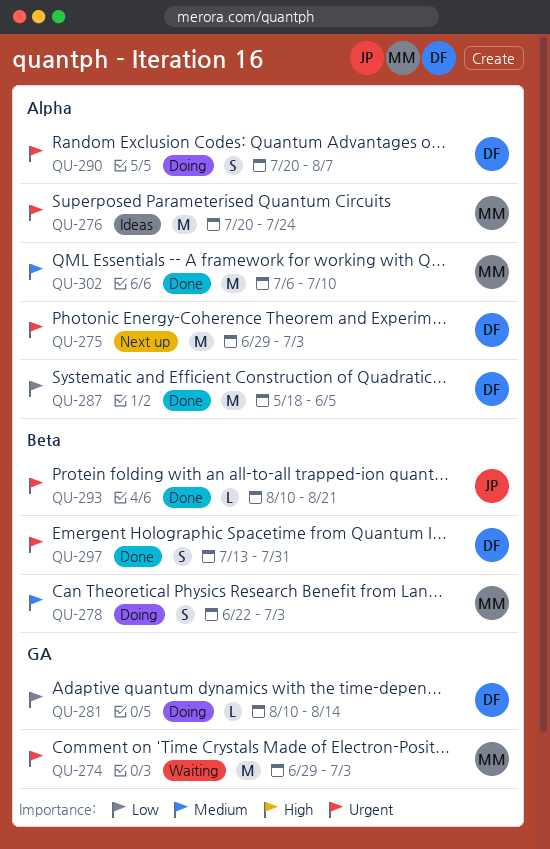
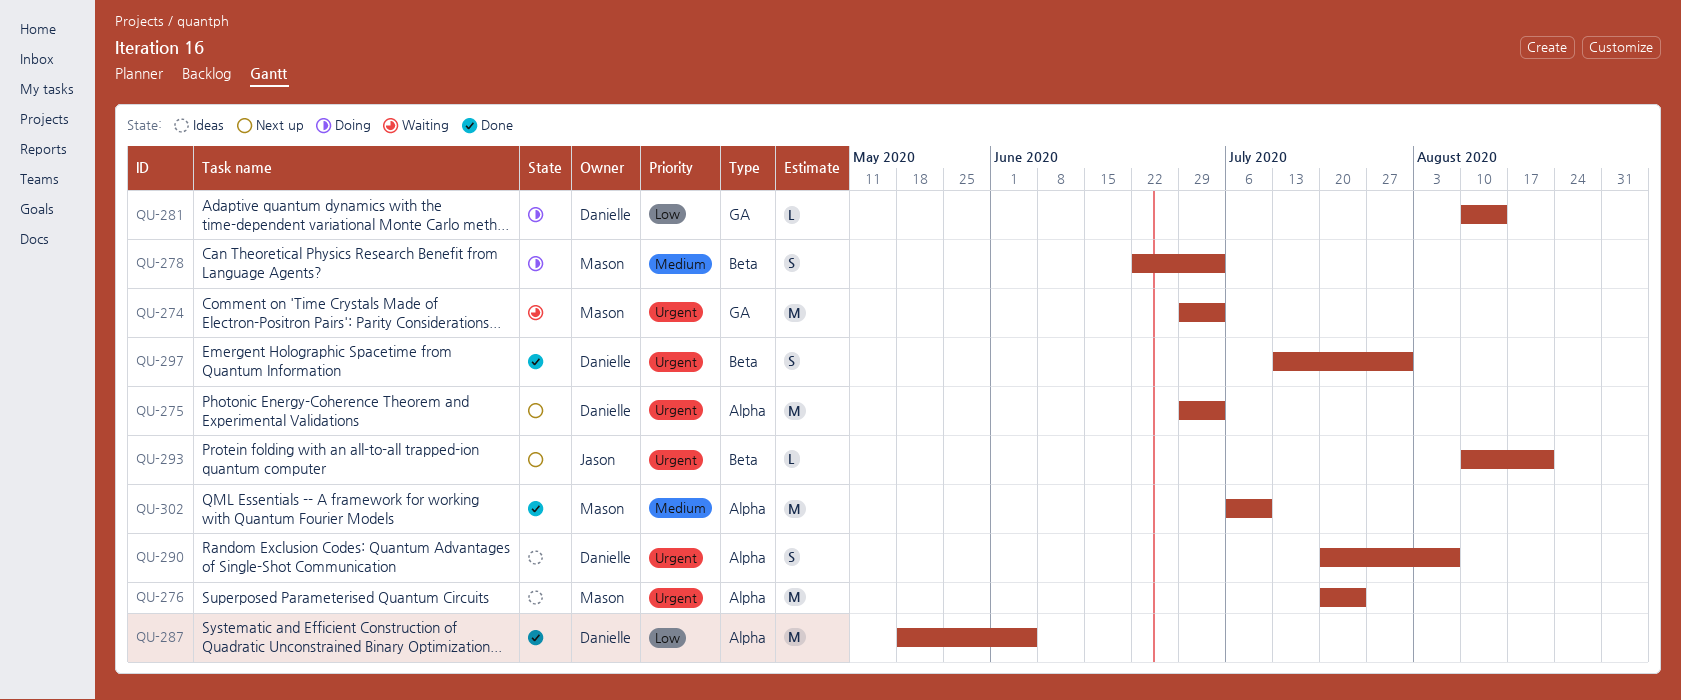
QU-290, status: Doing -> Ideas
QU-293, status: Done -> Next up

